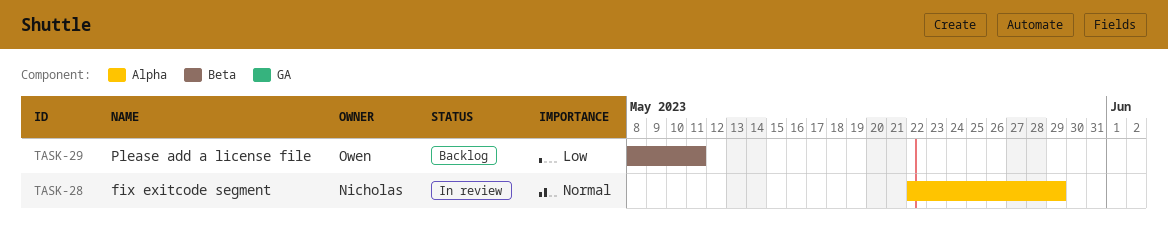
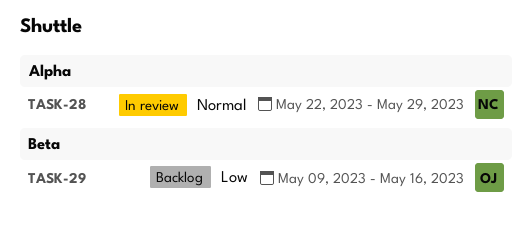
TASK-29, start: May 8 -> May 9
TASK-29, due: May 11 -> May 16

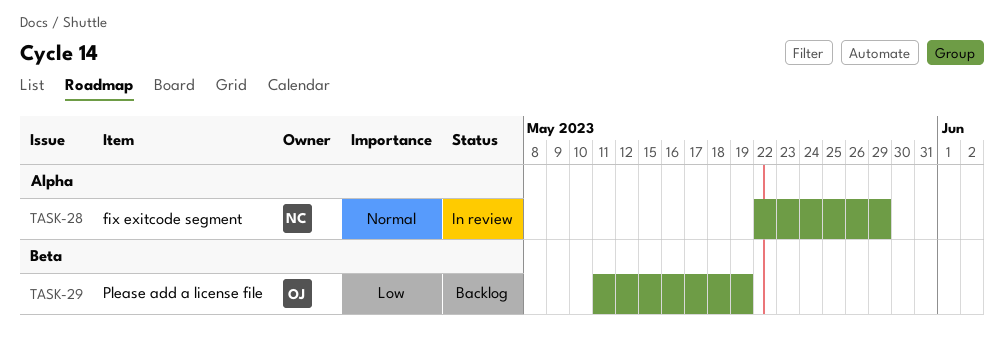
TASK-29, start: May 9 -> May 11
TASK-29, due: May 16 -> May 19

